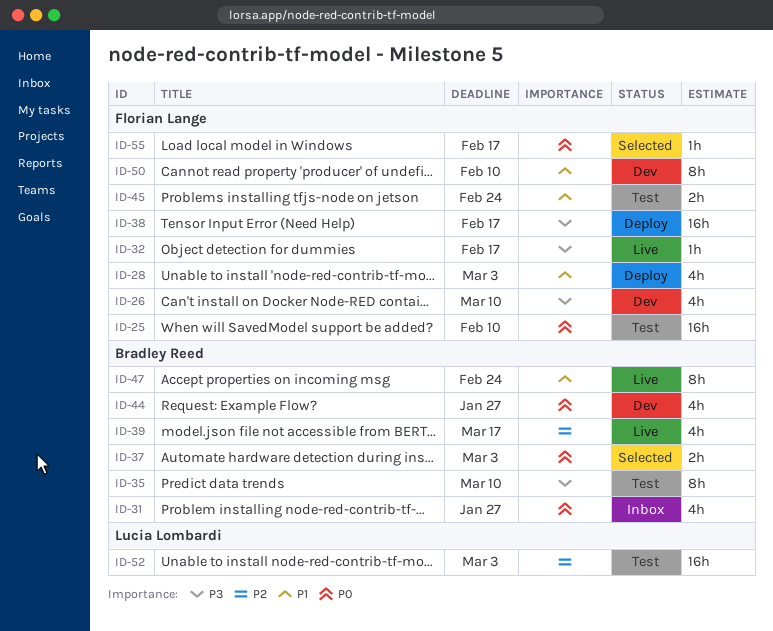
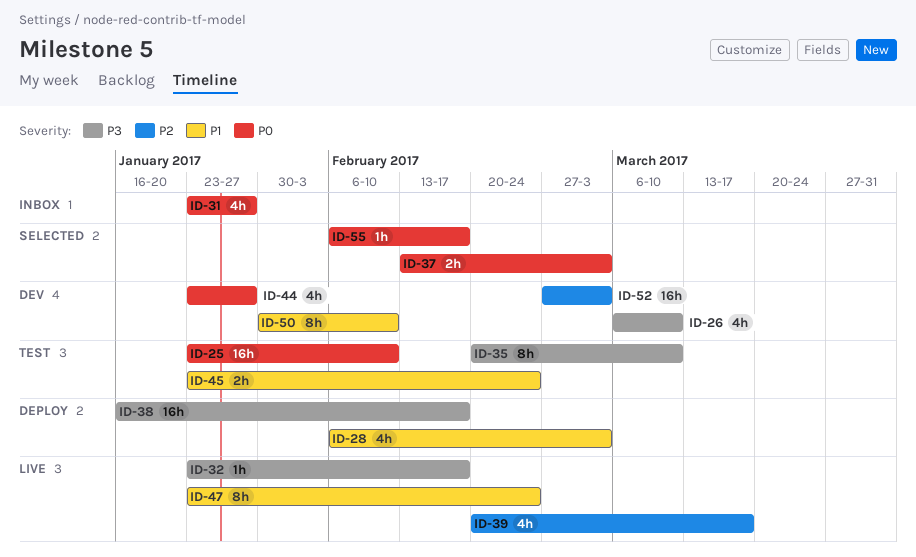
ID-52, status: Test -> Dev

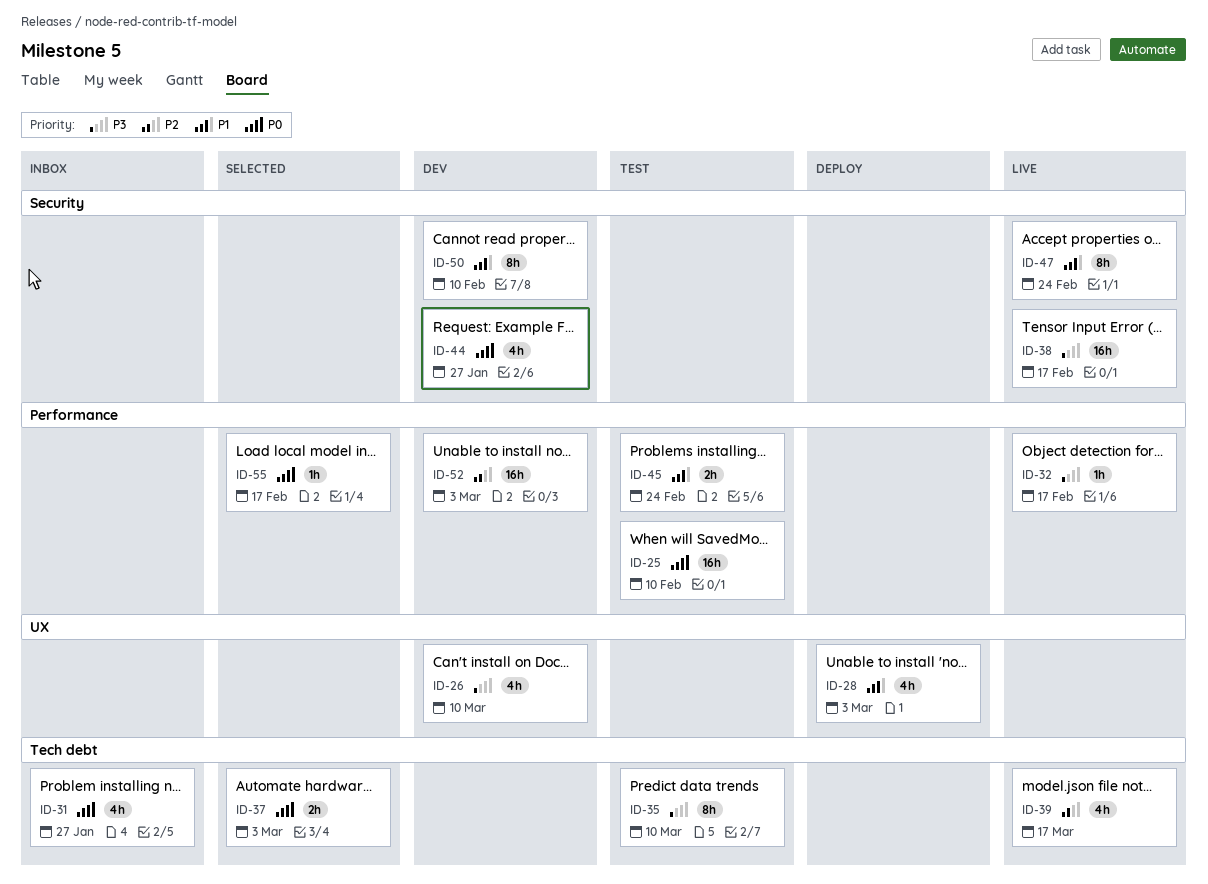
ID-38, status: Deploy -> Live

